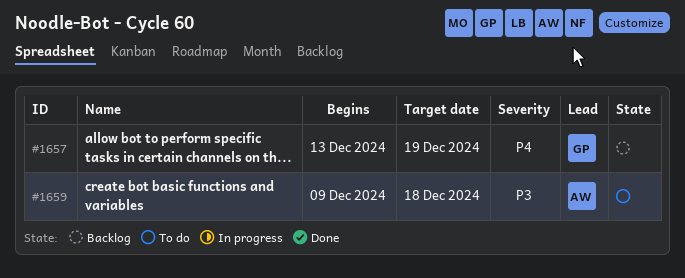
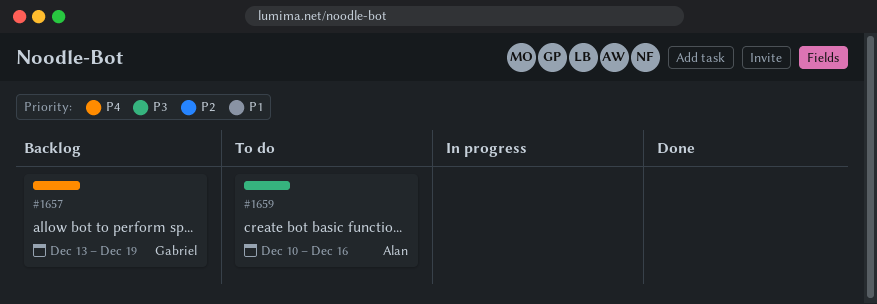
#1659, start: Dec 9 -> Dec 10
#1659, due: Dec 18 -> Dec 16

